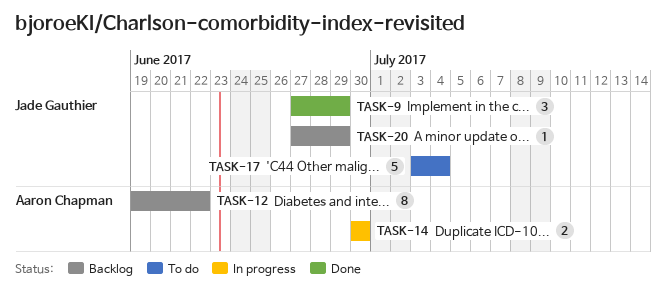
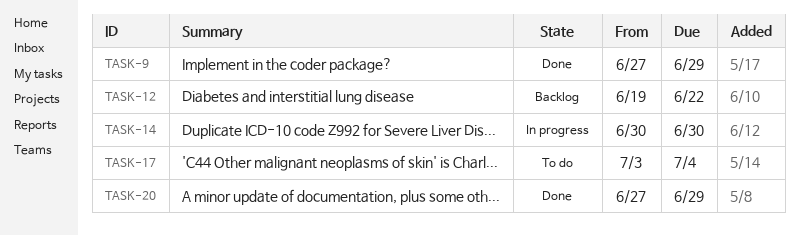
TASK-20, status: Backlog -> Done

